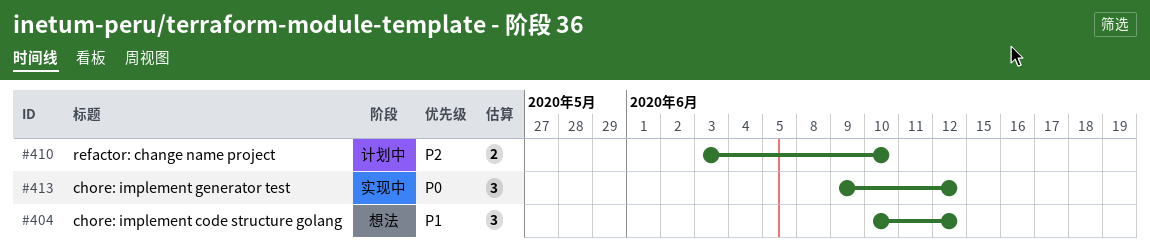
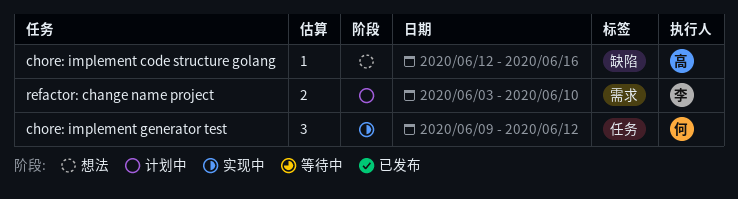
chore: implement code structure golang, estimate: 3 -> 1
chore: implement code structure golang, start: Jun 10 -> Jun 12
chore: implement code structure golang, due: Jun 12 -> Jun 16

